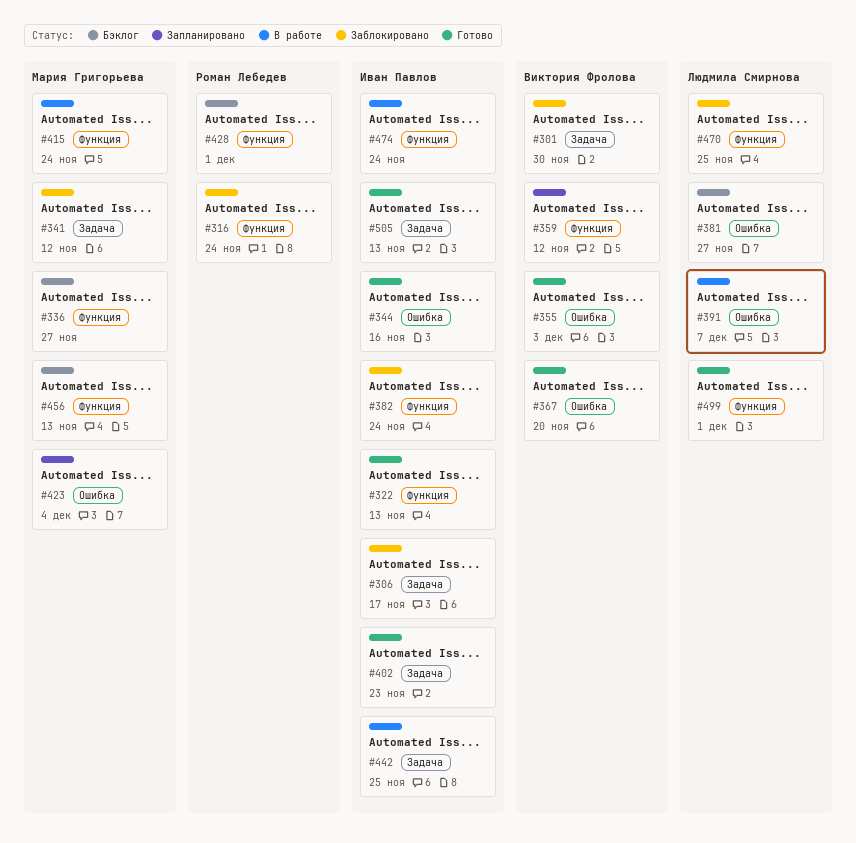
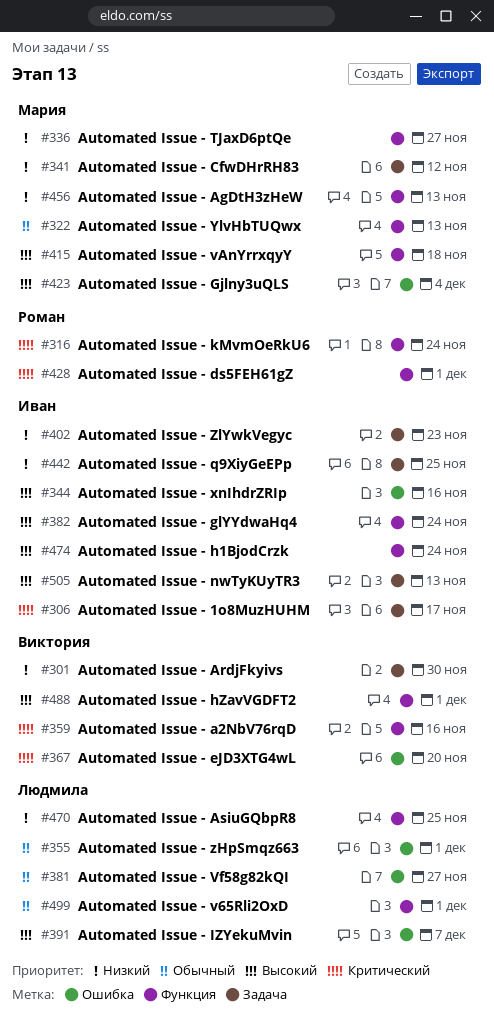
#322, owner: Иван Павлов -> Мария Григорьева
#355, owner: Виктория Фролова -> Людмила Смирнова
#355, due: Dec 3 -> Dec 1
#359, due: Nov 12 -> Nov 16
#415, due: Nov 24 -> Nov 18
#488: none -> present

